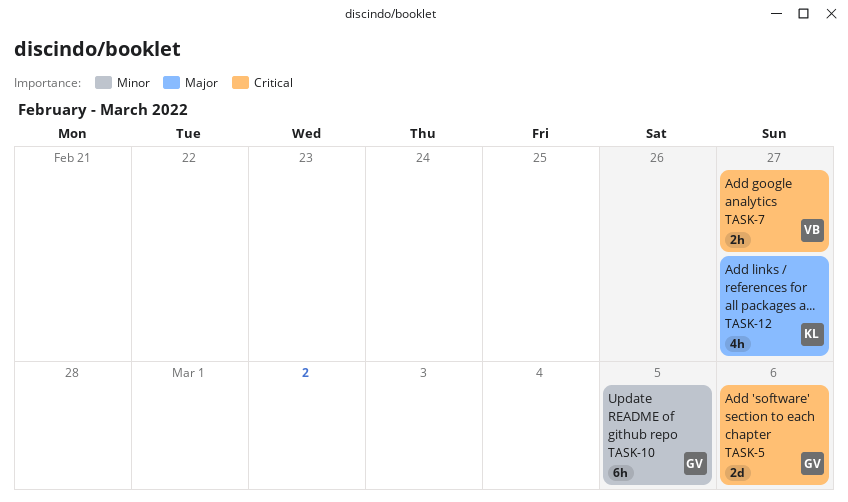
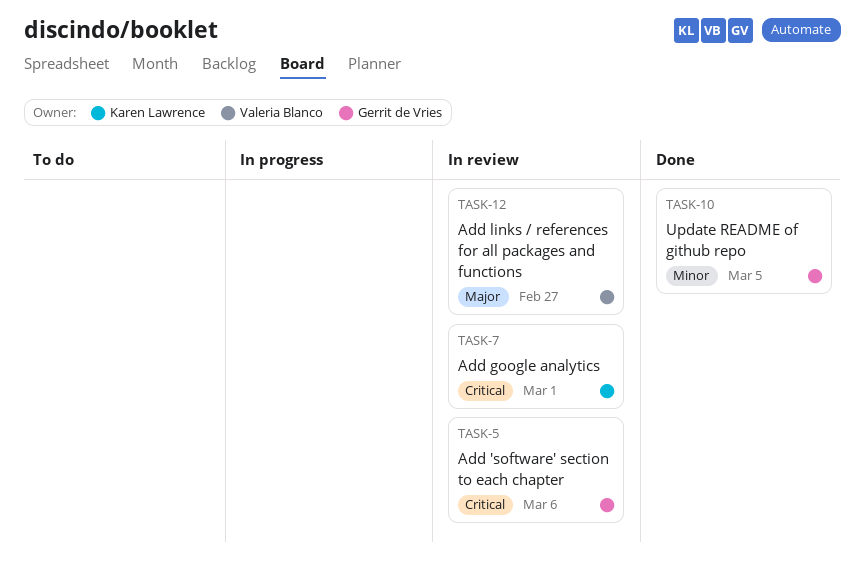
TASK-7, owner: Valeria Blanco -> Karen Lawrence
TASK-7, due: Feb 27 -> Mar 1
TASK-12, owner: Karen Lawrence -> Valeria Blanco

